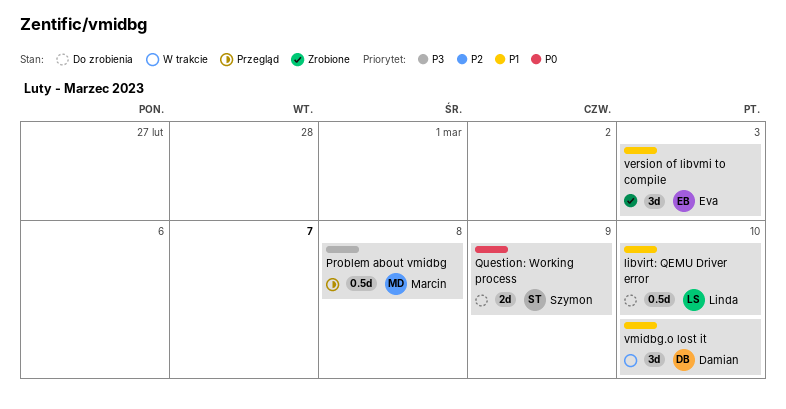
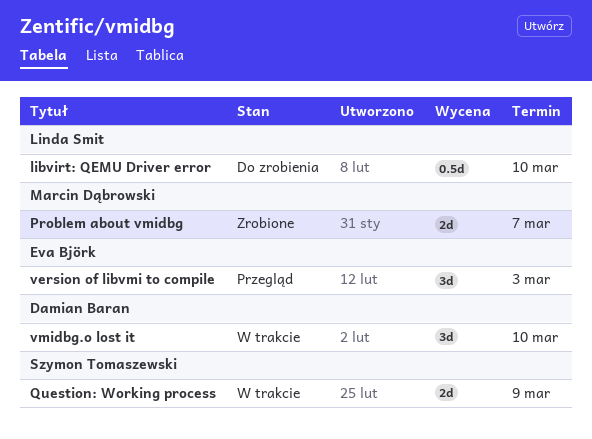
Problem about vmidbg, status: Przegląd -> Zrobione
Problem about vmidbg, estimate: 0.5d -> 2d
Problem about vmidbg, due: Mar 8 -> Mar 7
Question: Working process, status: Do zrobienia -> W trakcie
version of libvmi to compile, status: Zrobione -> Przegląd

